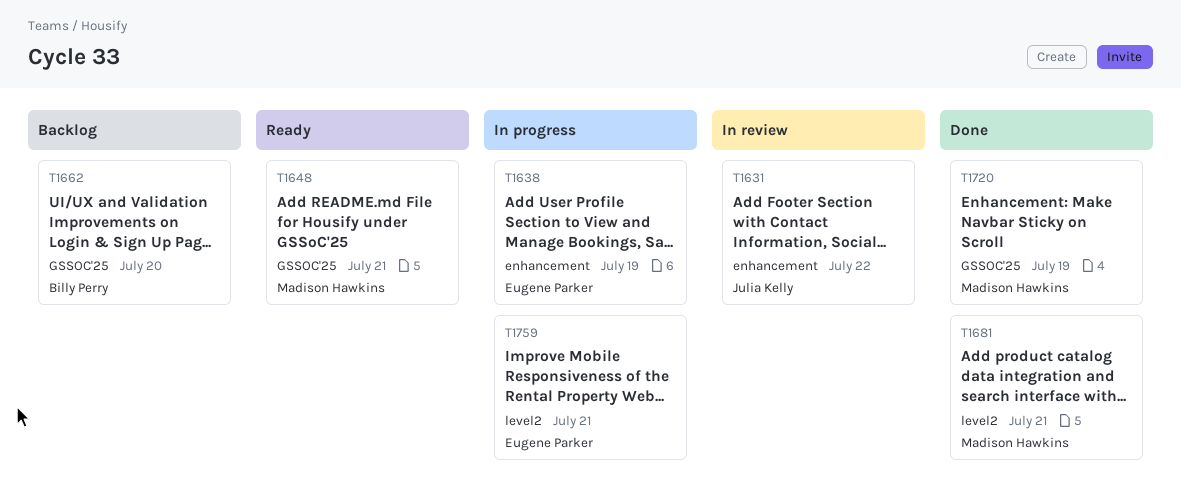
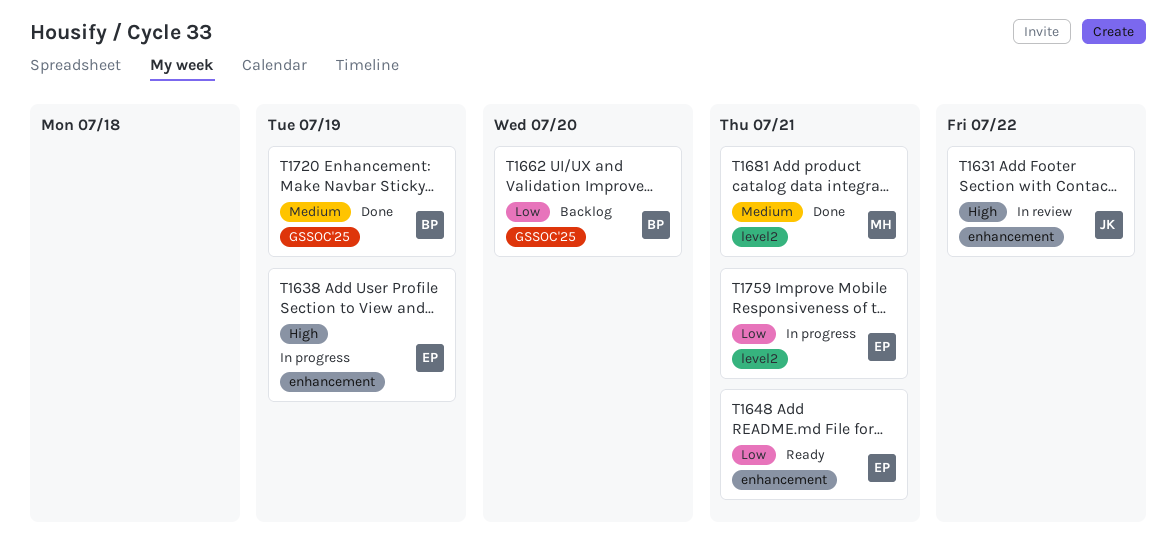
T1648, owner: Madison Hawkins -> Eugene Parker
T1648, label: GSSOC'25 -> enhancement
T1720, owner: Madison Hawkins -> Billy Perry

